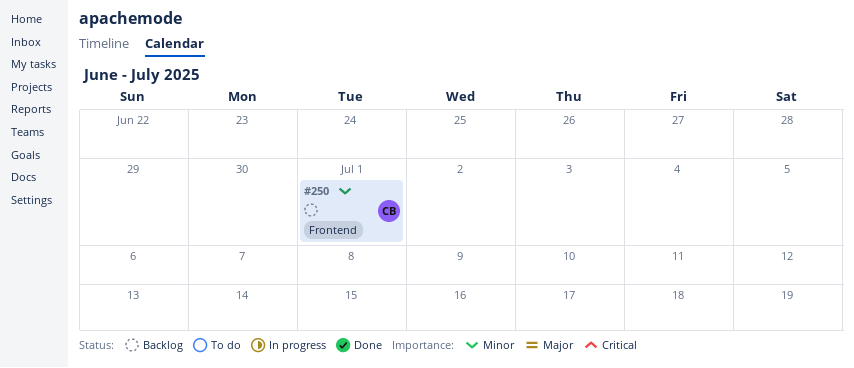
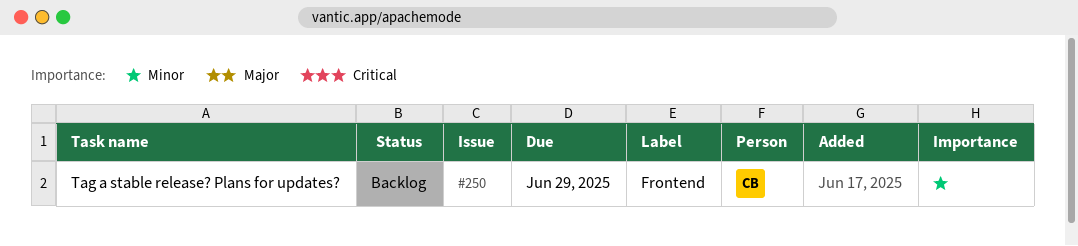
#250, due: Jul 1 -> Jun 29

